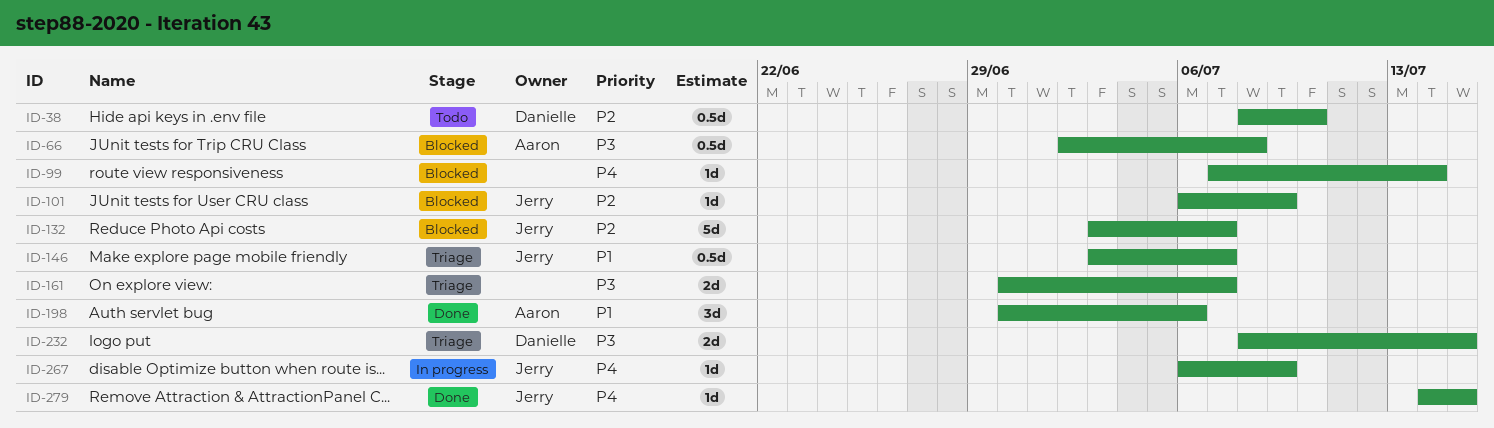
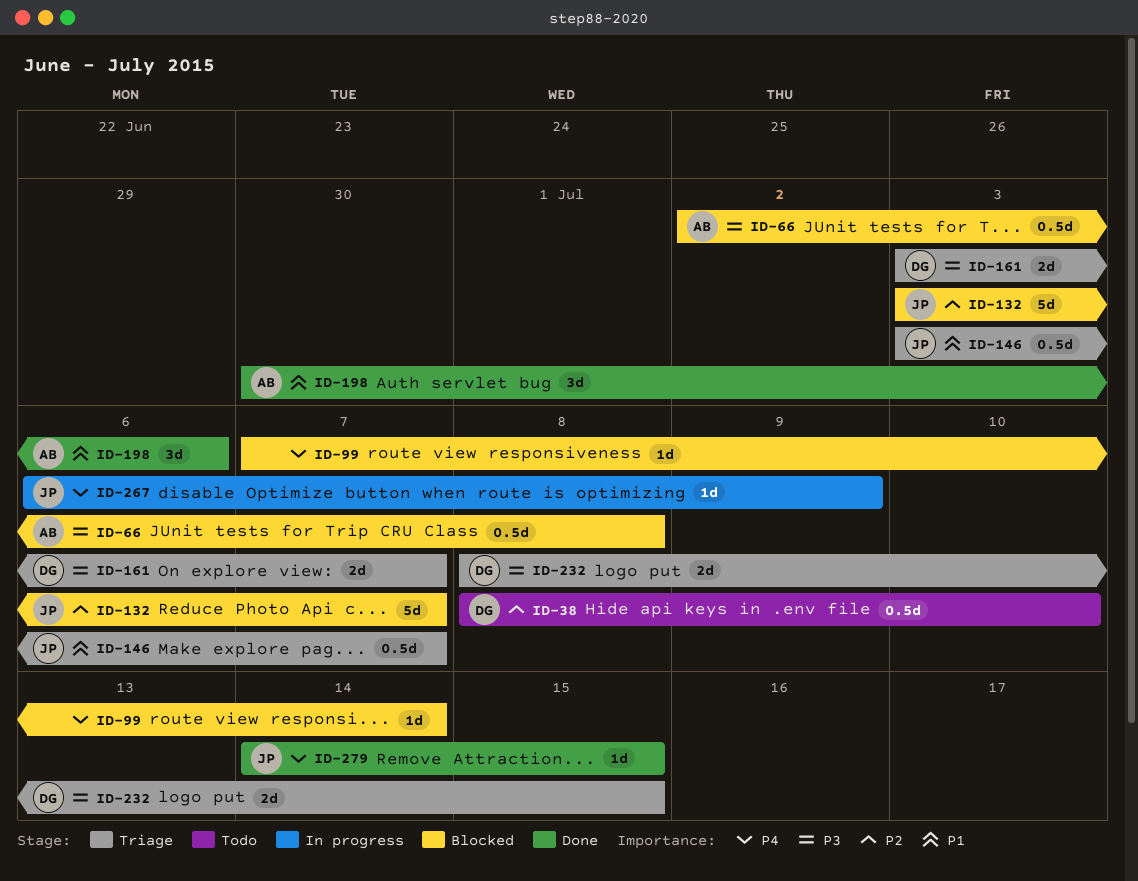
ID-101: present -> none
ID-161, owner: none -> Danielle
ID-161, start: Jun 30 -> Jul 3

